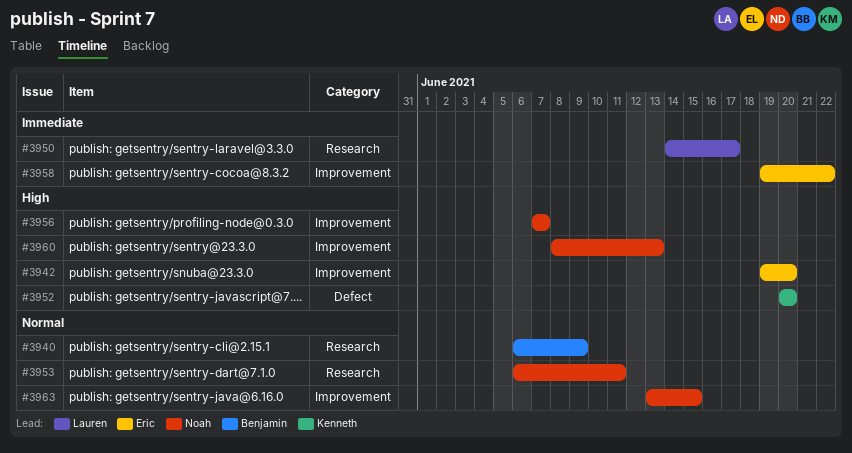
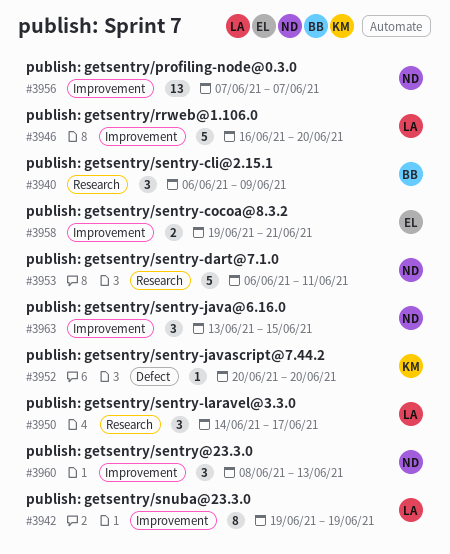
#3942, owner: Eric -> Lauren
#3942, due: Jun 20 -> Jun 19
#3946: none -> present
#3958, due: Jun 22 -> Jun 21

